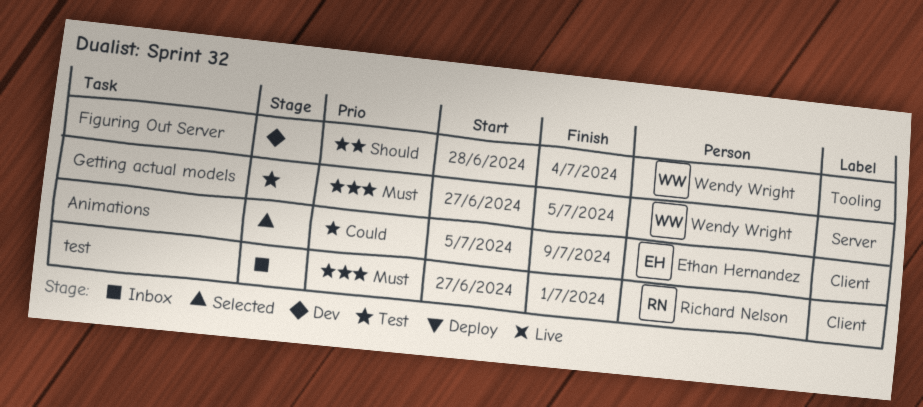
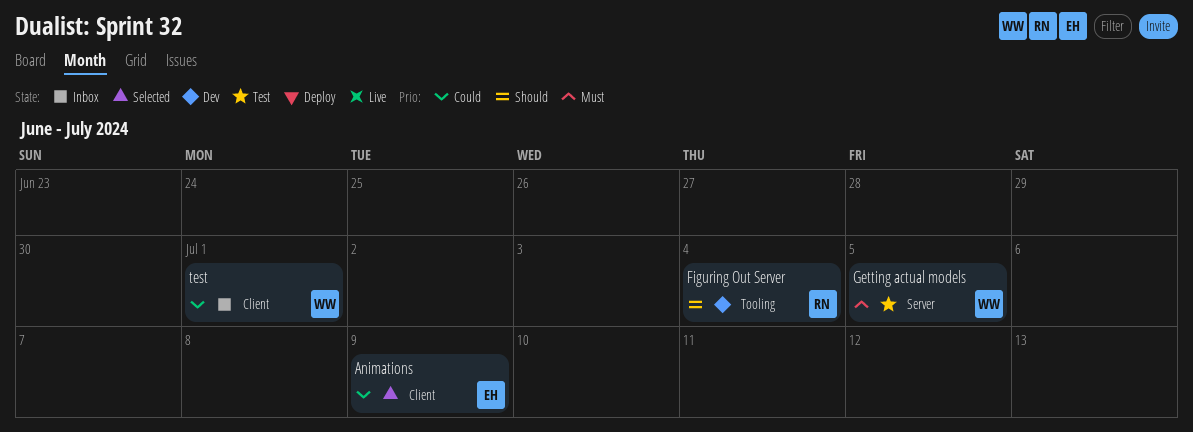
Figuring Out Server, owner: Wendy Wright -> Richard Nelson
test, owner: Richard Nelson -> Wendy Wright
test, priority: Must -> Could

